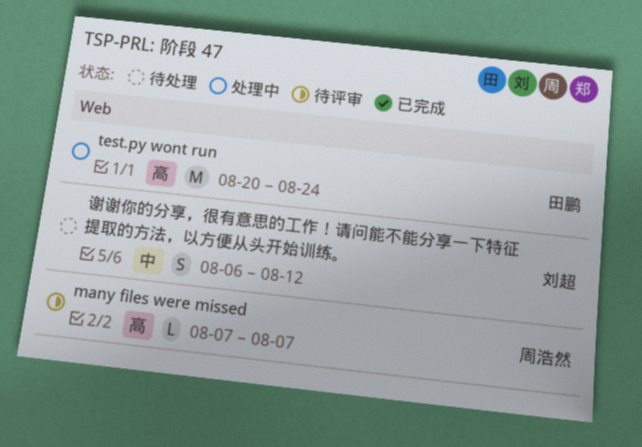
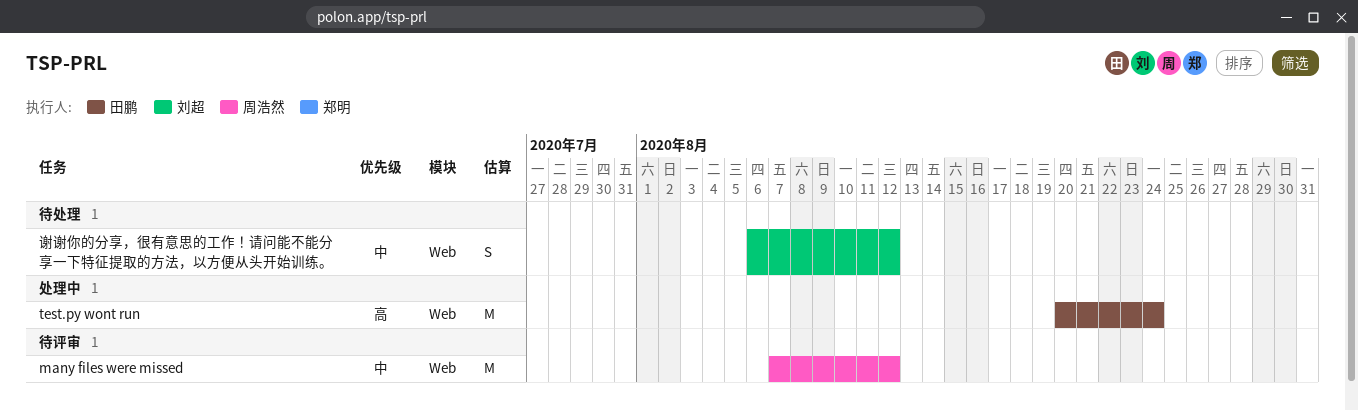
many files were missed, priority: 高 -> 中
many files were missed, estimate: L -> M
many files were missed, due: Aug 7 -> Aug 12

